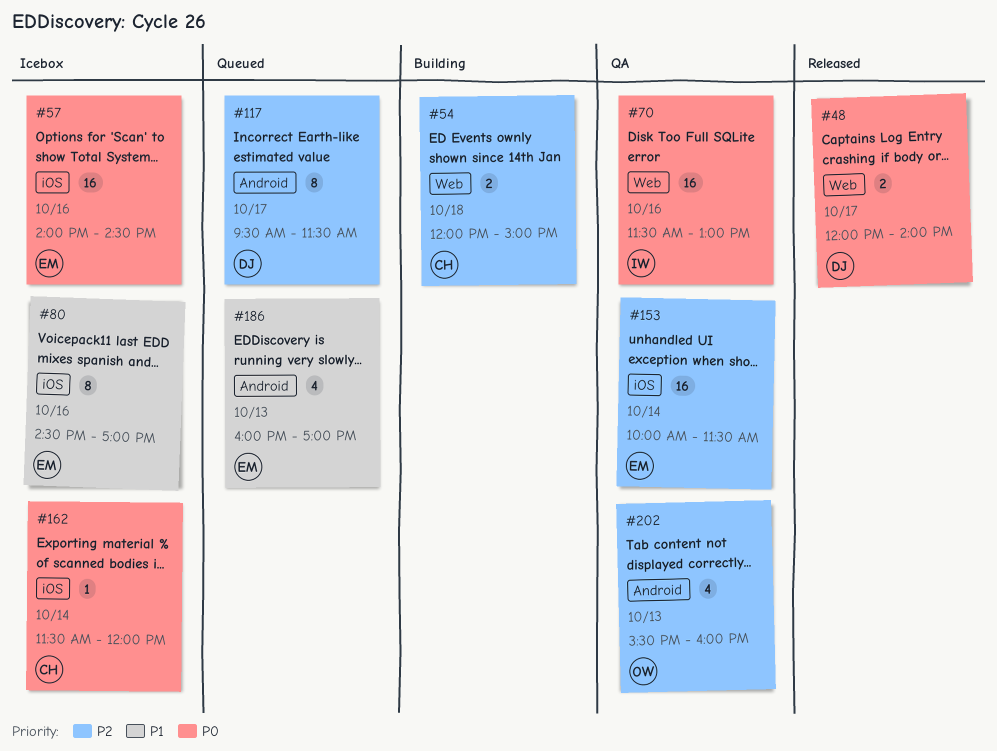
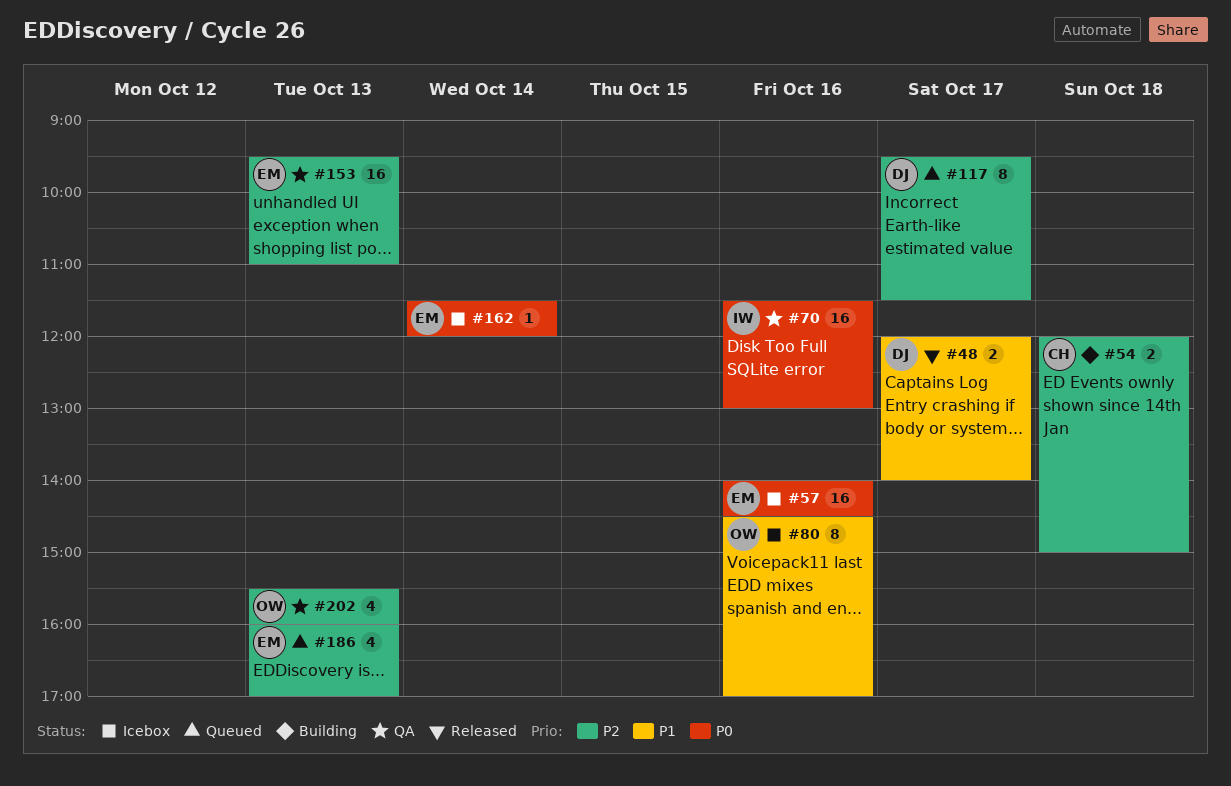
#48, priority: P0 -> P1
#80, owner: EM -> OW
#153, day: Oct 14 -> Oct 13
#153, begins: 10:00 -> 09:30
#153, ends: 11:30 -> 11:00
#162, owner: CH -> EM
#186, priority: P1 -> P2

